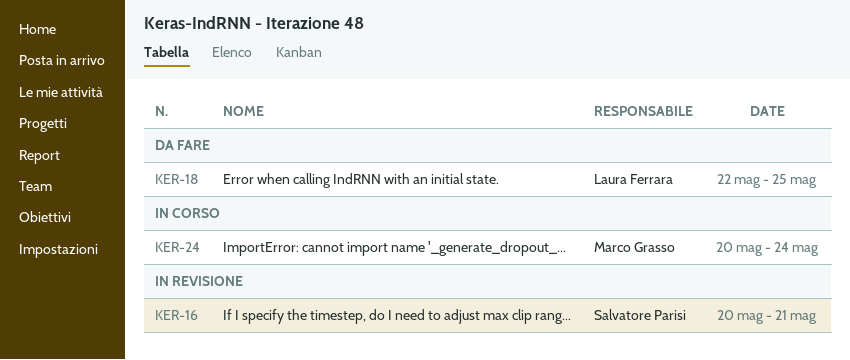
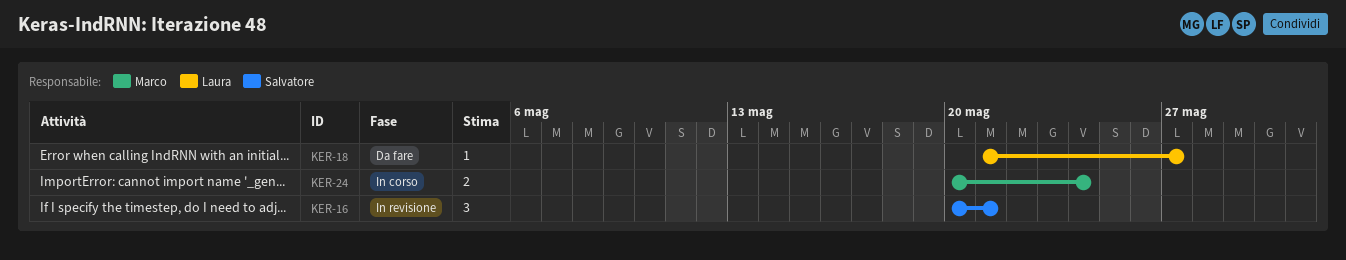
KER-18, start: May 22 -> May 21
KER-18, due: May 25 -> May 27

